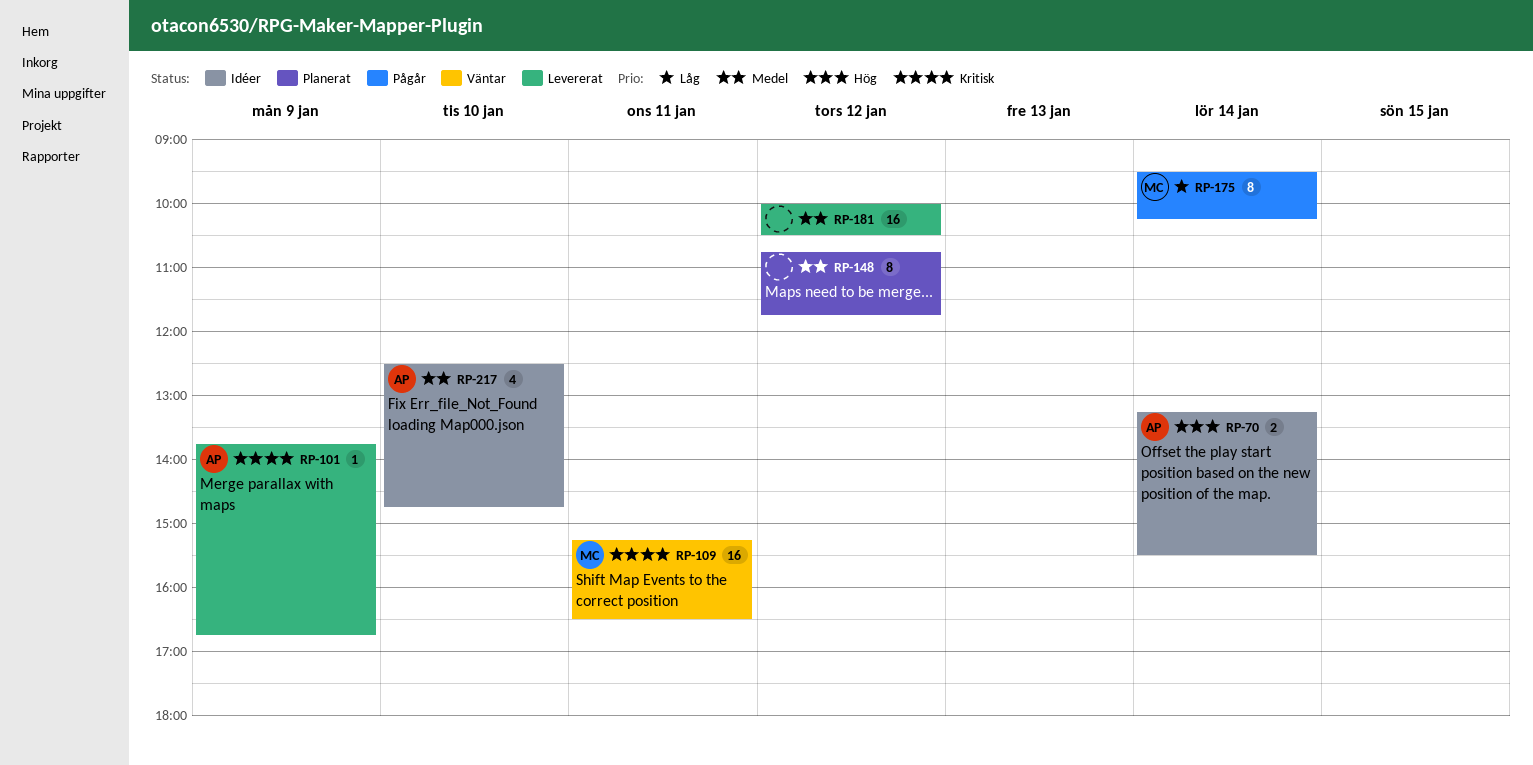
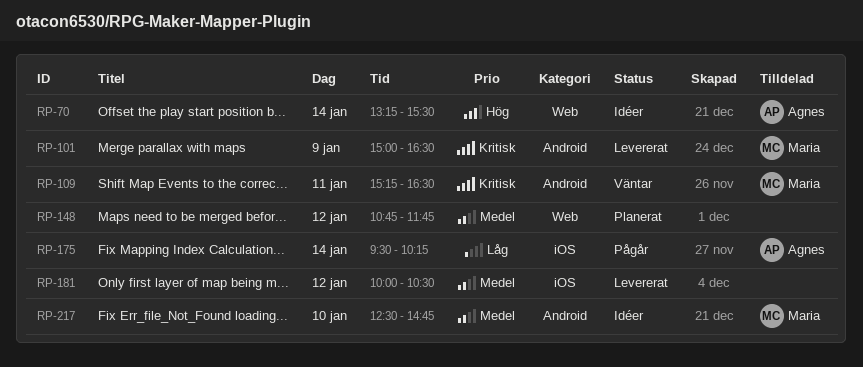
RP-101, owner: Agnes -> Maria
RP-101, begins: 13:45 -> 15:00
RP-101, ends: 16:45 -> 16:30
RP-175, owner: Maria -> Agnes
RP-217, owner: Agnes -> Maria

